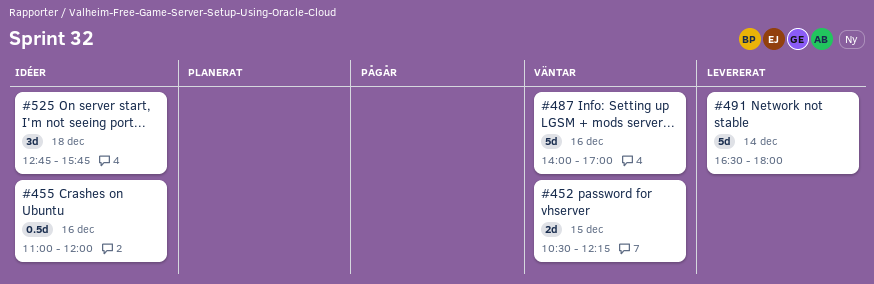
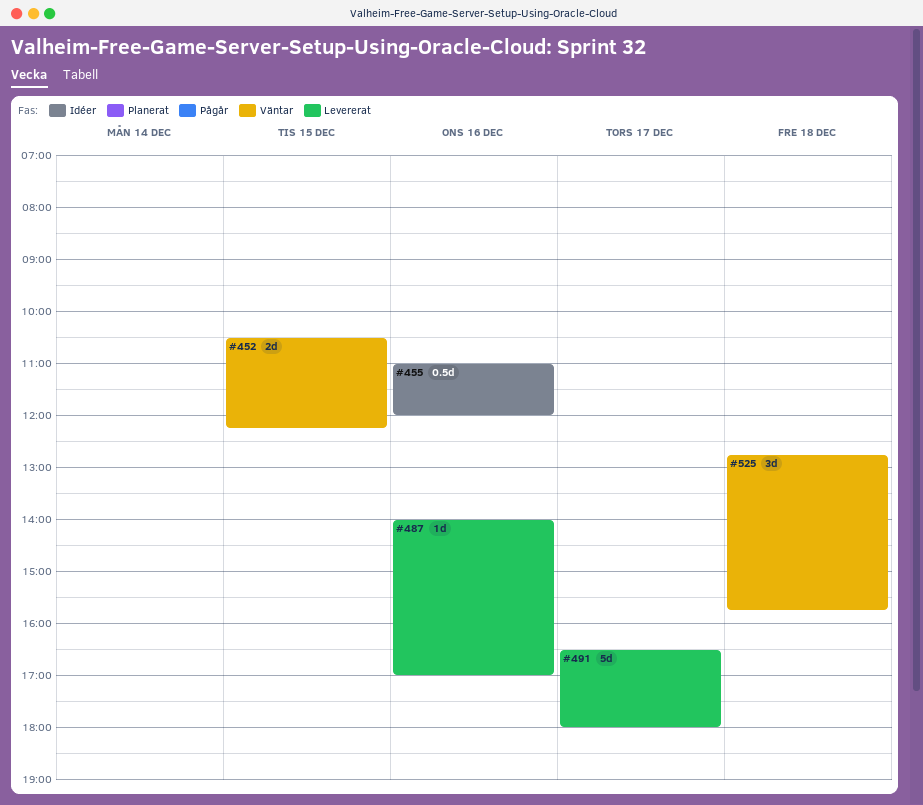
#487, status: Väntar -> Levererat
#487, estimate: 5d -> 1d
#491, day: Dec 14 -> Dec 17
#525, status: Idéer -> Väntar

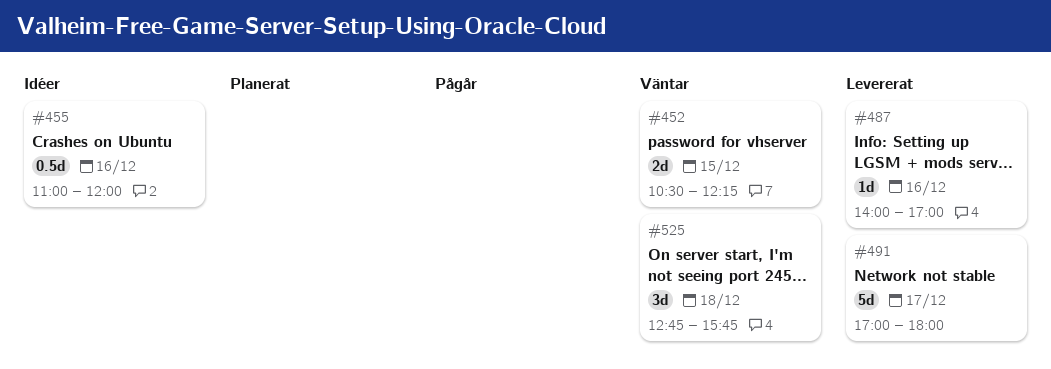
#491, begins: 16:30 -> 17:00

